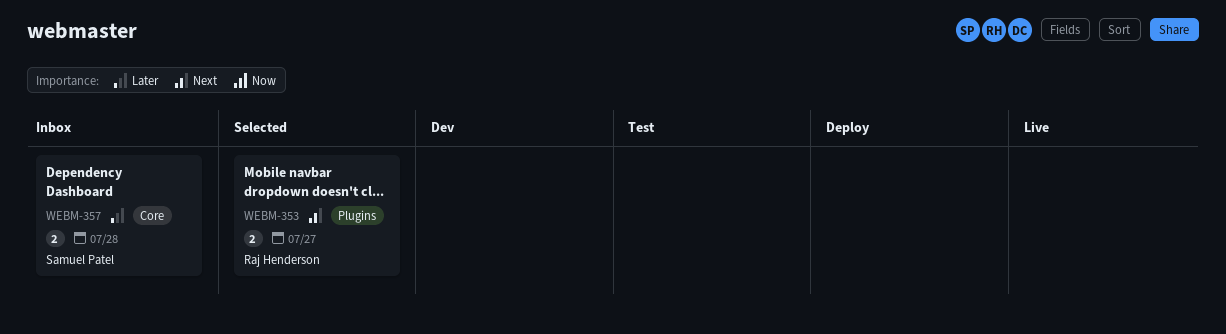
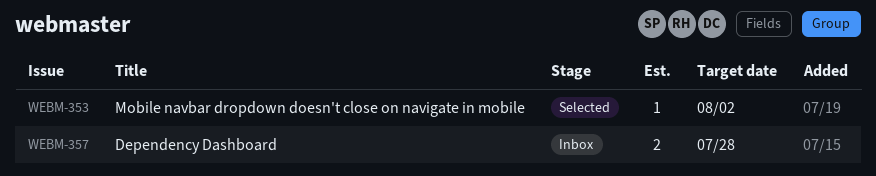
WEBM-353, estimate: 2 -> 1
WEBM-353, due: Jul 27 -> Aug 2

